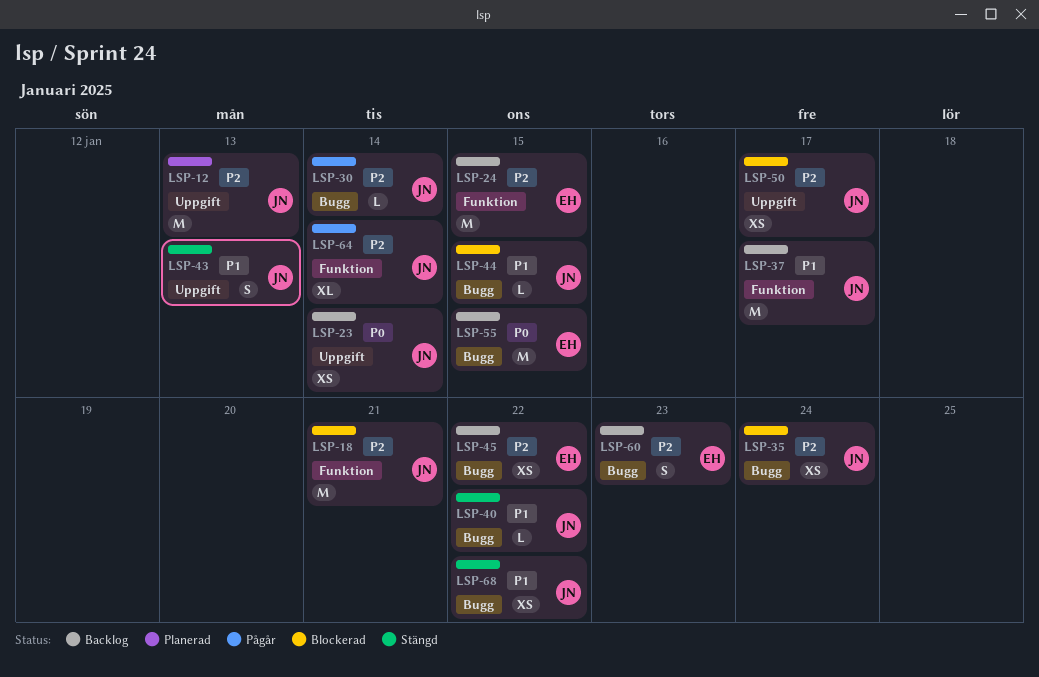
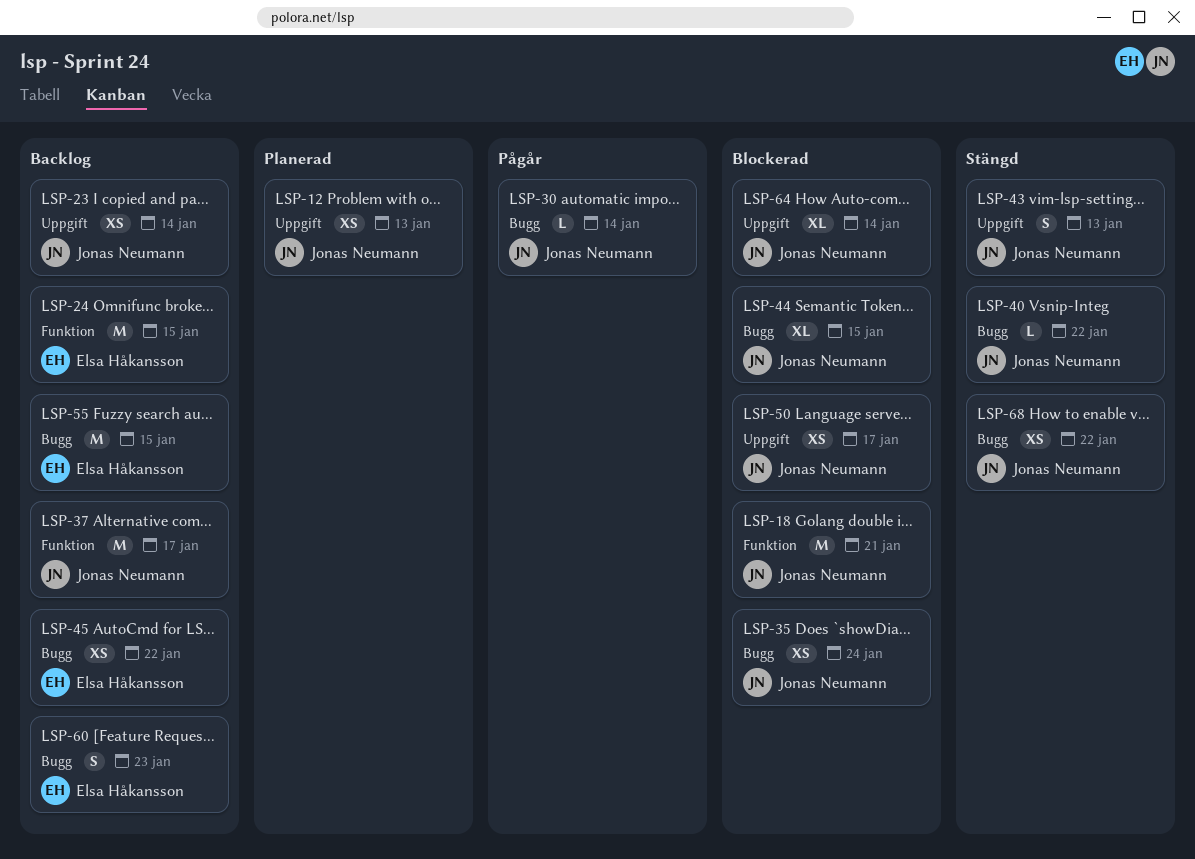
LSP-12, estimate: M -> XS
LSP-44, estimate: L -> XL
LSP-64, status: Pågår -> Blockerad
LSP-64, label: Funktion -> Uppgift

